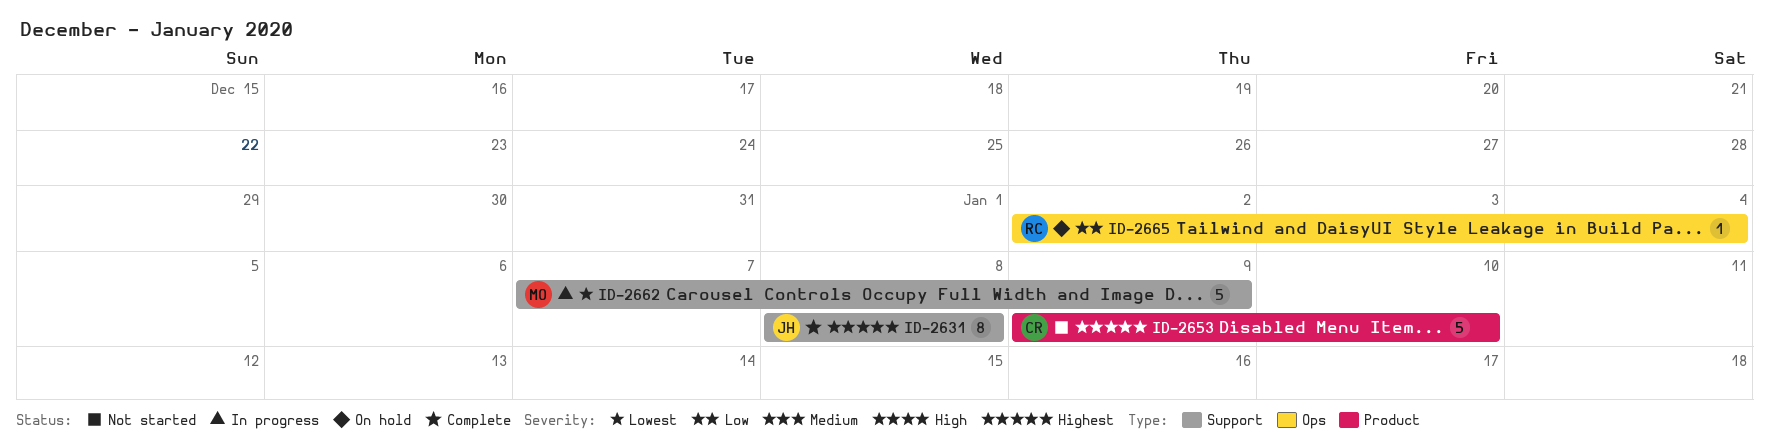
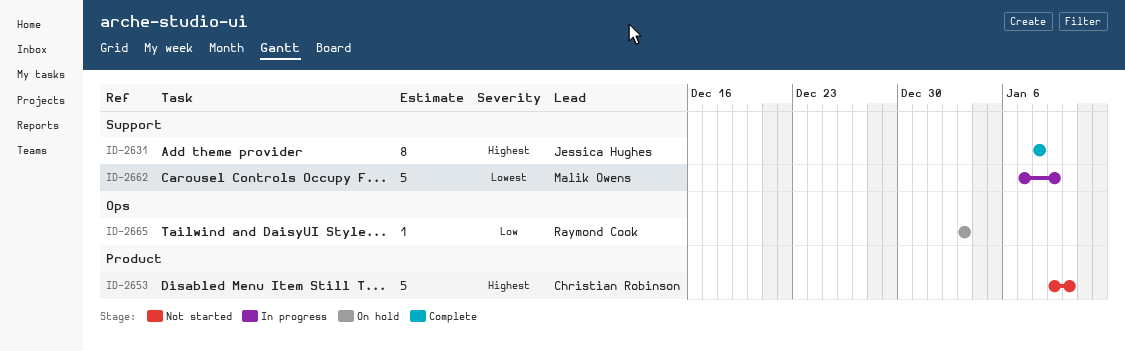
ID-2665, start: Jan 2 -> Jan 3
ID-2665, due: Jan 4 -> Jan 3

